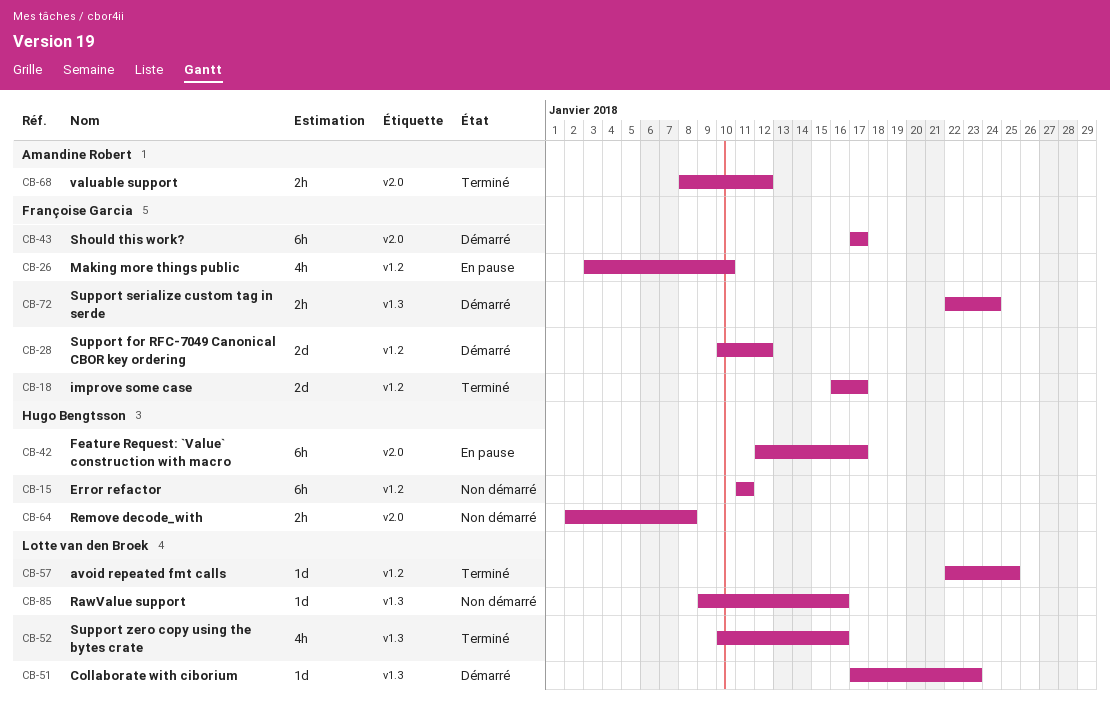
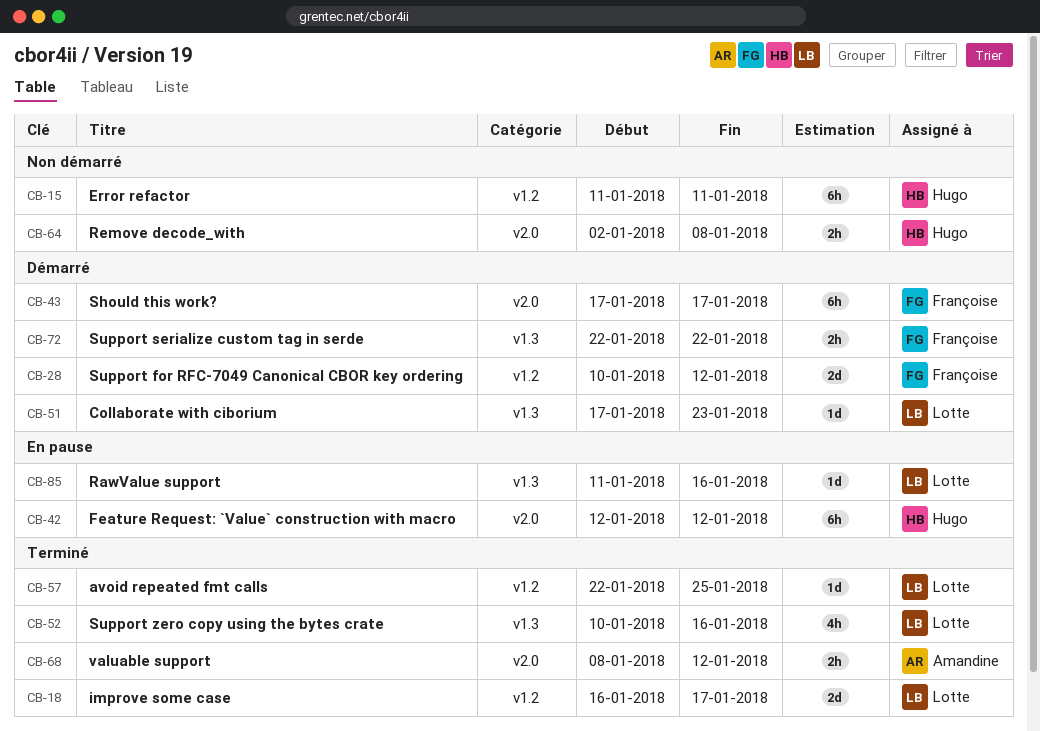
CB-18, owner: Françoise Garcia -> Lotte van den Broek
CB-26: present -> none
CB-42, due: Jan 17 -> Jan 12
CB-72, due: Jan 24 -> Jan 22
CB-85, status: Non démarré -> En pause
CB-85, start: Jan 9 -> Jan 11

